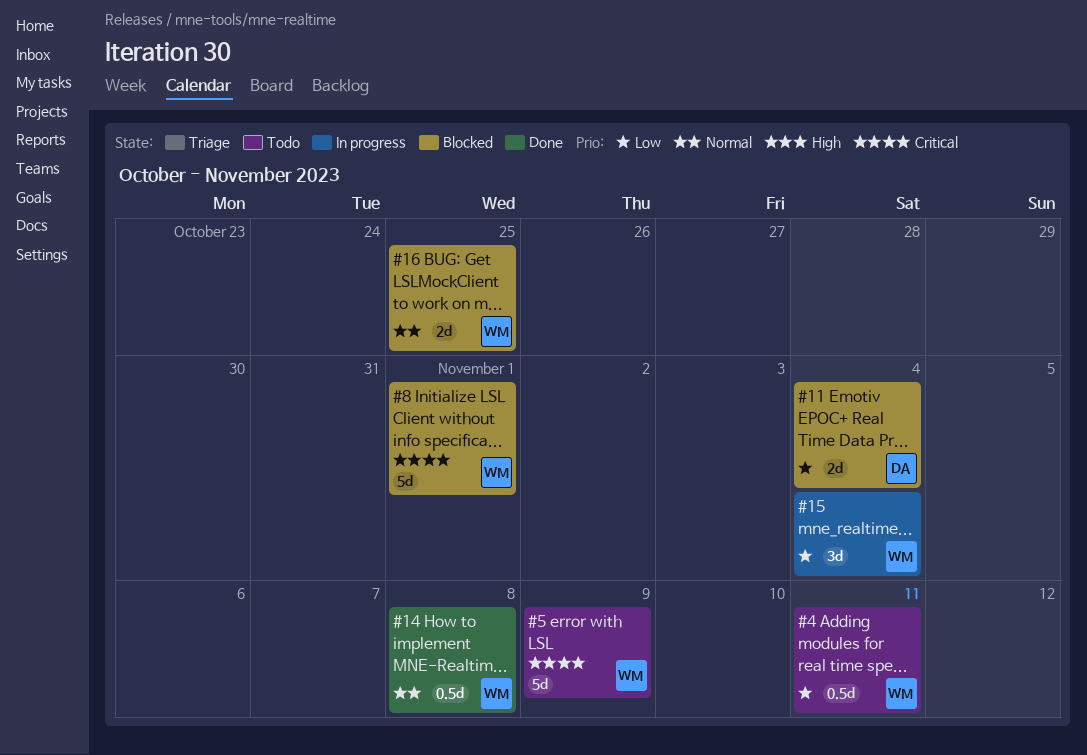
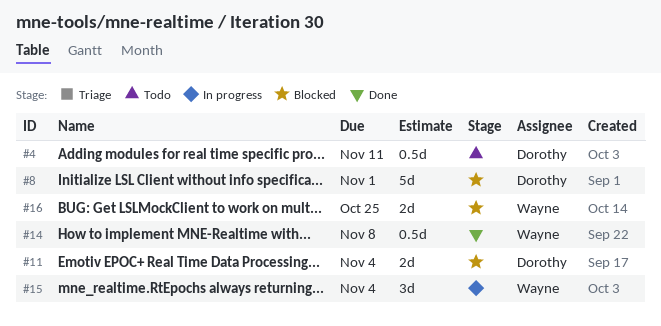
#4, owner: Wayne -> Dorothy
#5: present -> none
#8, owner: Wayne -> Dorothy

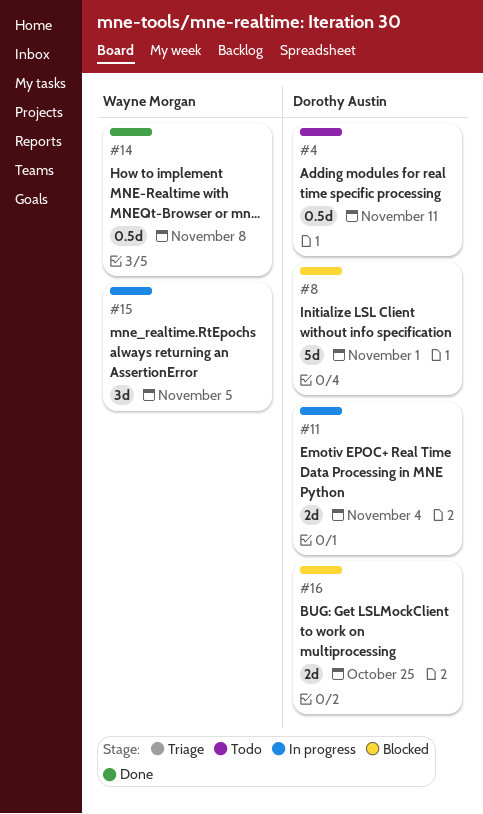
#11, status: Blocked -> In progress
#15, due: Nov 4 -> Nov 5
#16, owner: Wayne Morgan -> Dorothy Austin

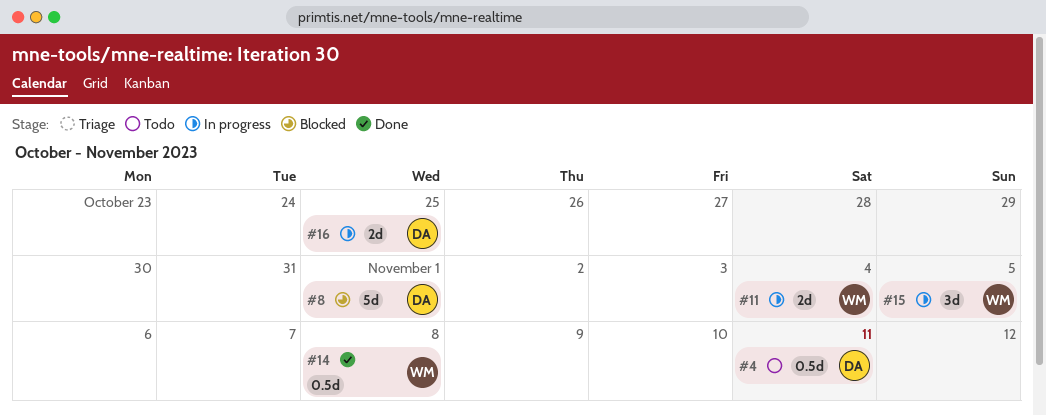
#11, owner: Dorothy Austin -> Wayne Morgan
#16, status: Blocked -> In progress

